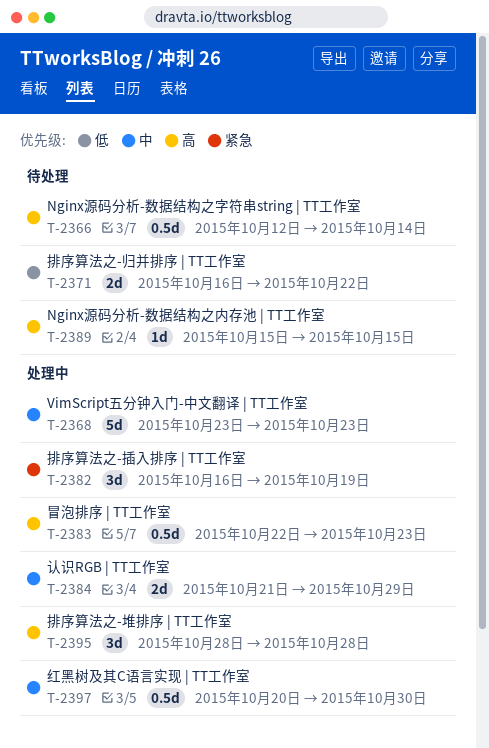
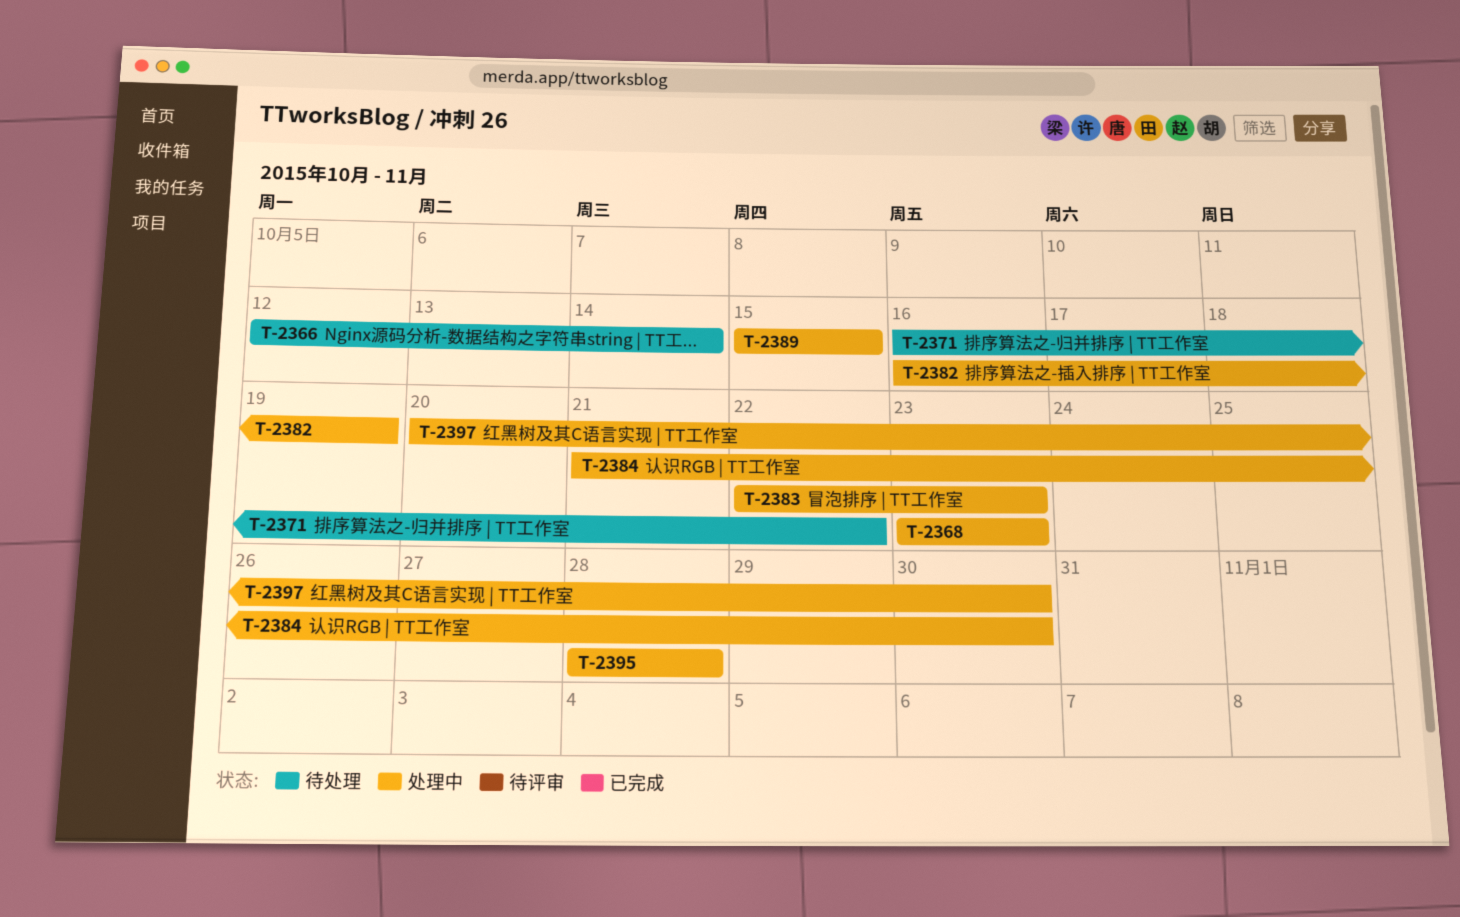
T-2384, due: Oct 29 -> Oct 30
T-2389, status: 待处理 -> 处理中

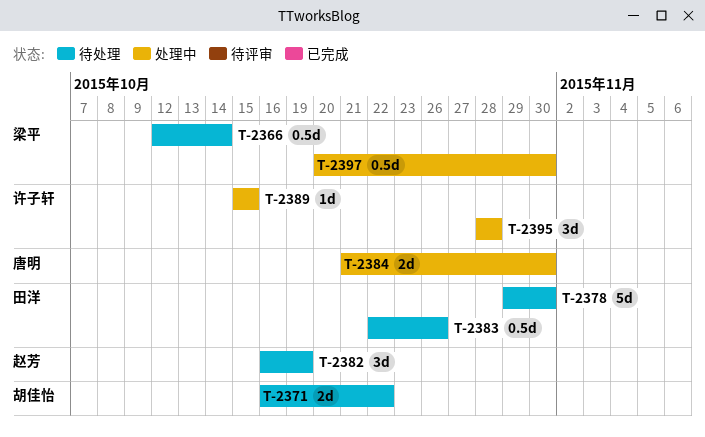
T-2368: present -> none
T-2378: none -> present
T-2382, status: 处理中 -> 待处理
T-2383, status: 处理中 -> 待处理
T-2383, due: Oct 23 -> Oct 26

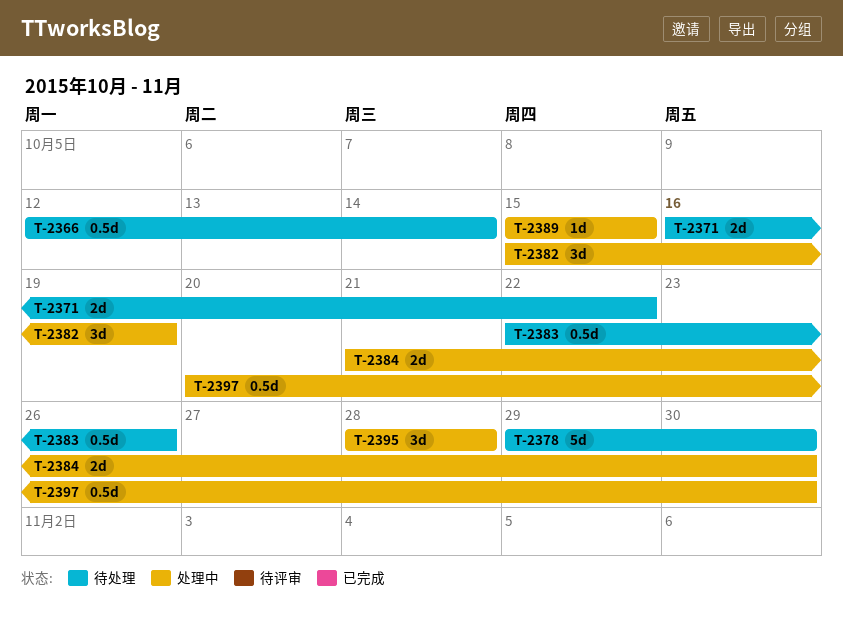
T-2382, status: 待处理 -> 处理中
T-2382, start: Oct 16 -> Oct 15

